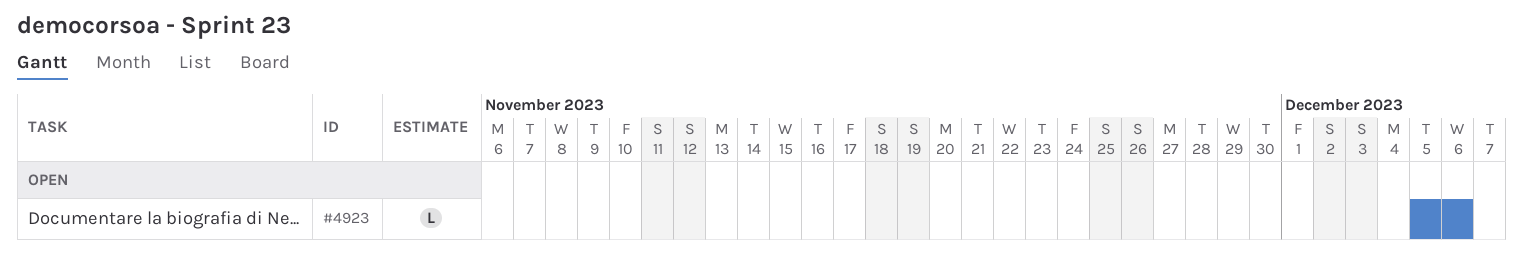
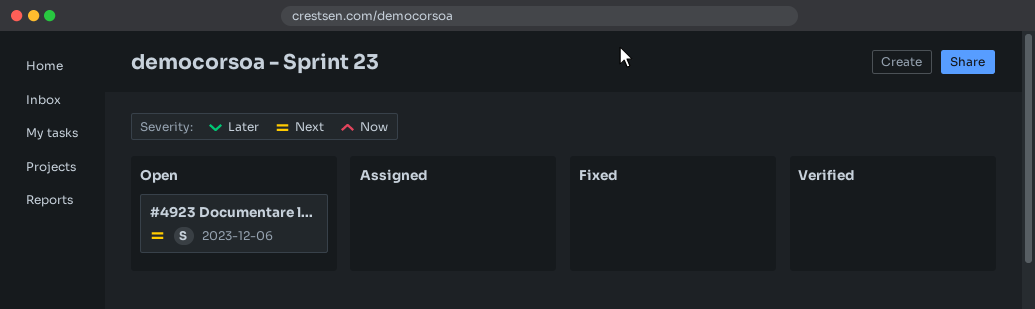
#4923, estimate: L -> S

